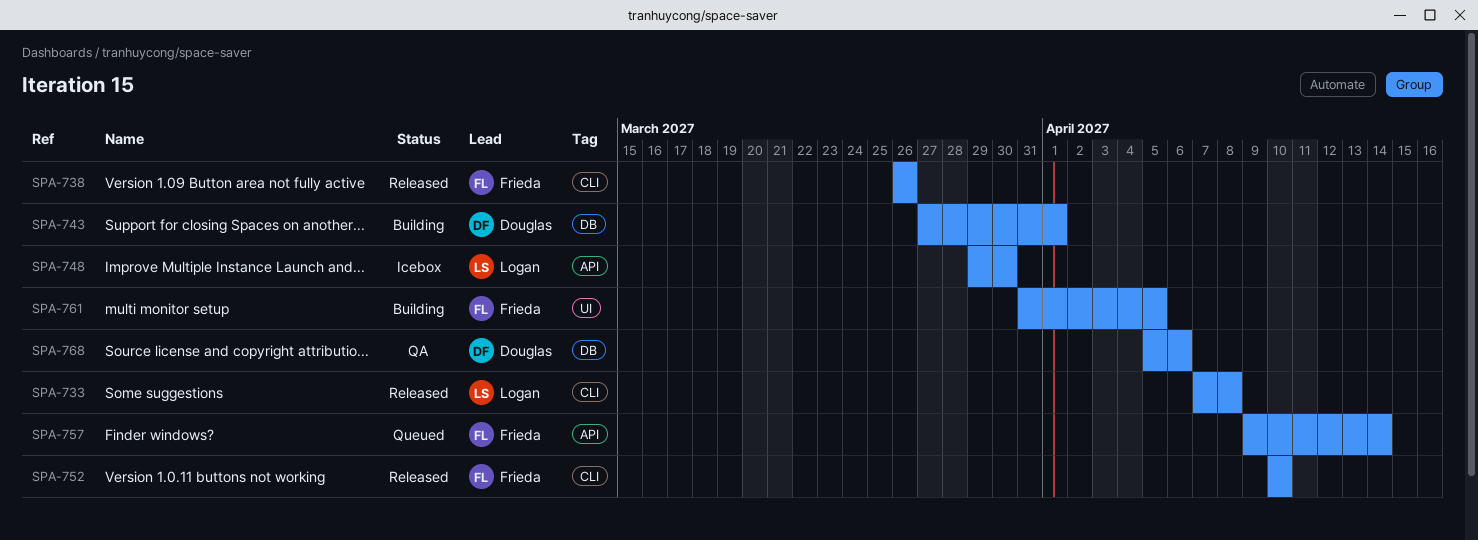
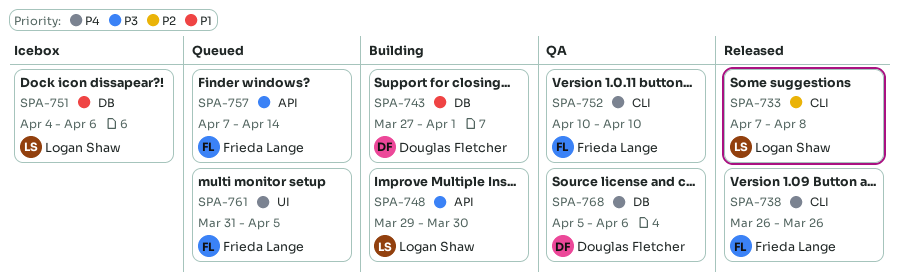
SPA-748, status: Icebox -> Building
SPA-751: none -> present
SPA-752, status: Released -> QA
SPA-757, start: Apr 9 -> Apr 7
SPA-761, status: Building -> Queued

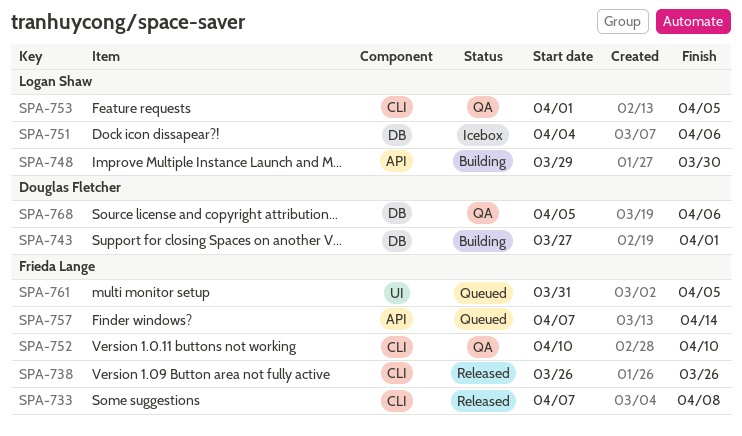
SPA-733, owner: Logan Shaw -> Frieda Lange
SPA-753: none -> present

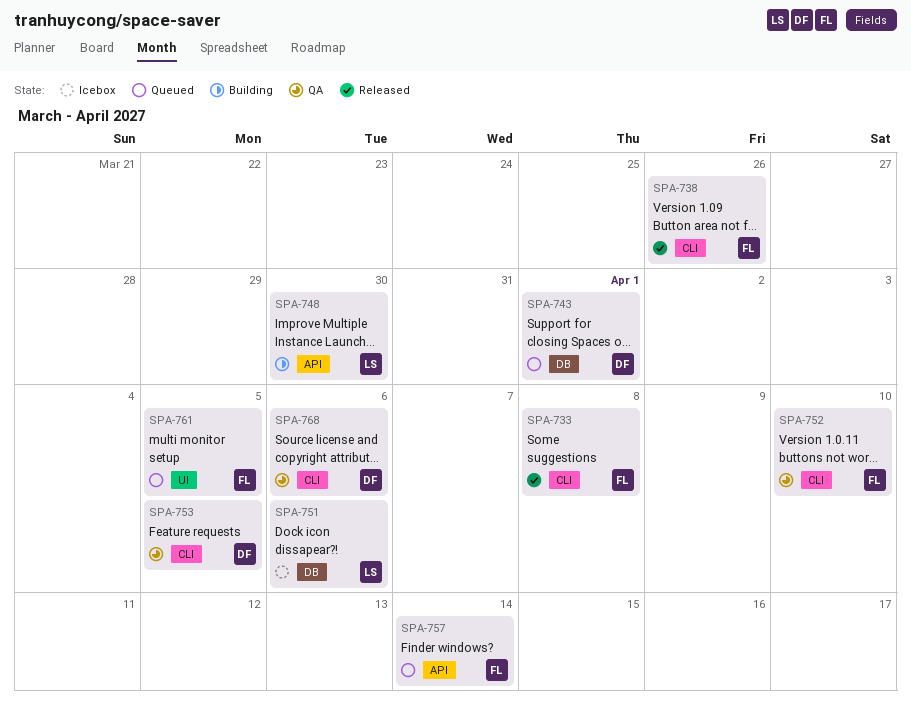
SPA-743, status: Building -> Queued
SPA-753, owner: Logan Shaw -> Douglas Fletcher
SPA-768, label: DB -> CLI

